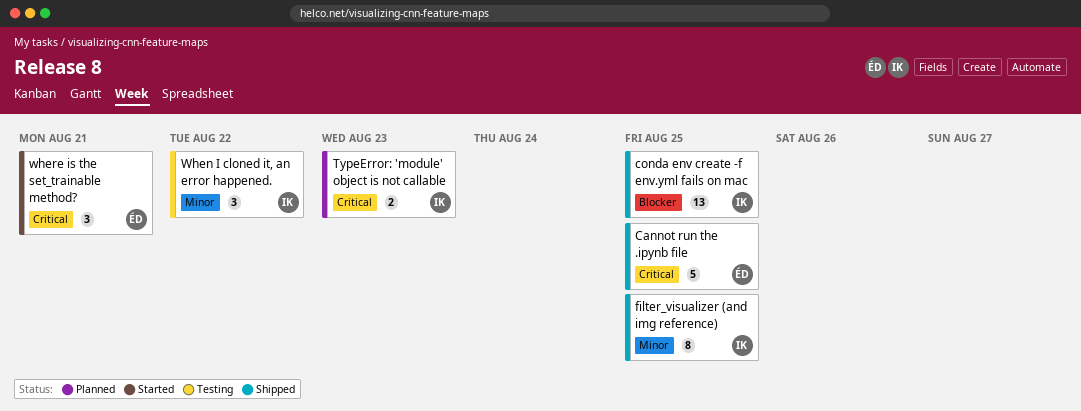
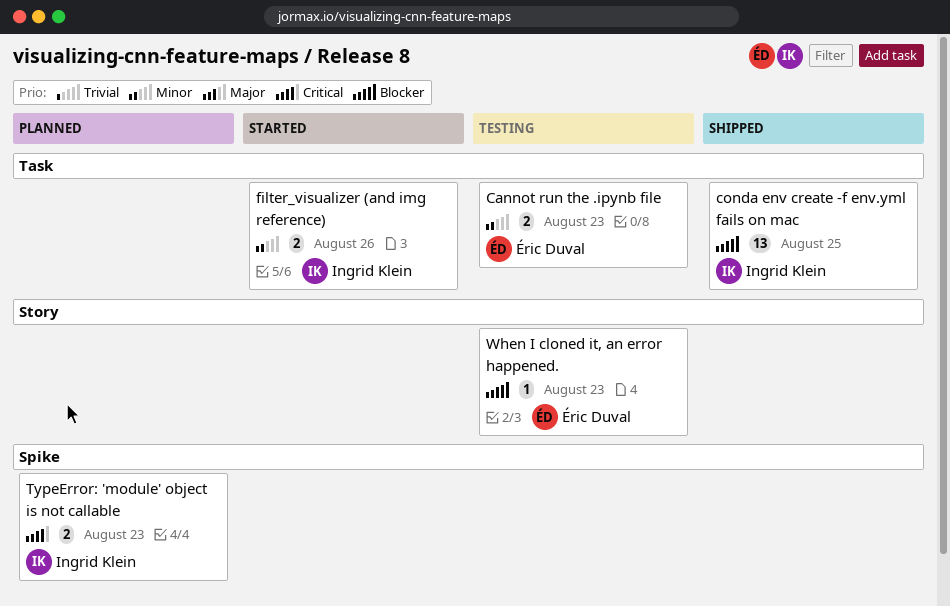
Cannot run the .ipynb file, status: Shipped -> Testing
Cannot run the .ipynb file, priority: Critical -> Minor
Cannot run the .ipynb file, estimate: 5 -> 2
Cannot run the .ipynb file, due: Aug 25 -> Aug 23
filter_visualizer (and img reference), status: Shipped -> Started
filter_visualizer (and img reference), estimate: 8 -> 2
filter_visualizer (and img reference), due: Aug 25 -> Aug 26
When I cloned it, an error happened., owner: Ingrid Klein -> Éric Duval
When I cloned it, an error happened., priority: Minor -> Blocker
When I cloned it, an error happened., estimate: 3 -> 1
When I cloned it, an error happened., due: Aug 22 -> Aug 23
where is the set_trainable method?: present -> none

